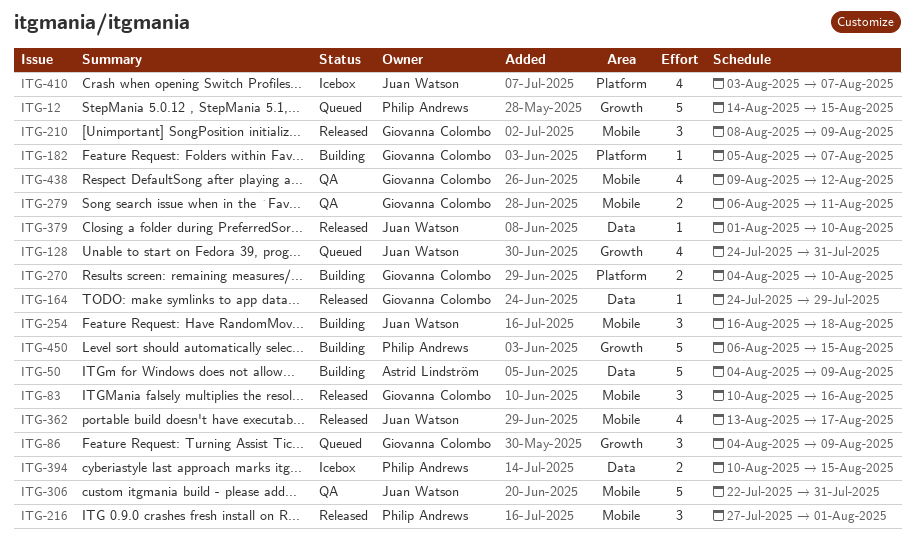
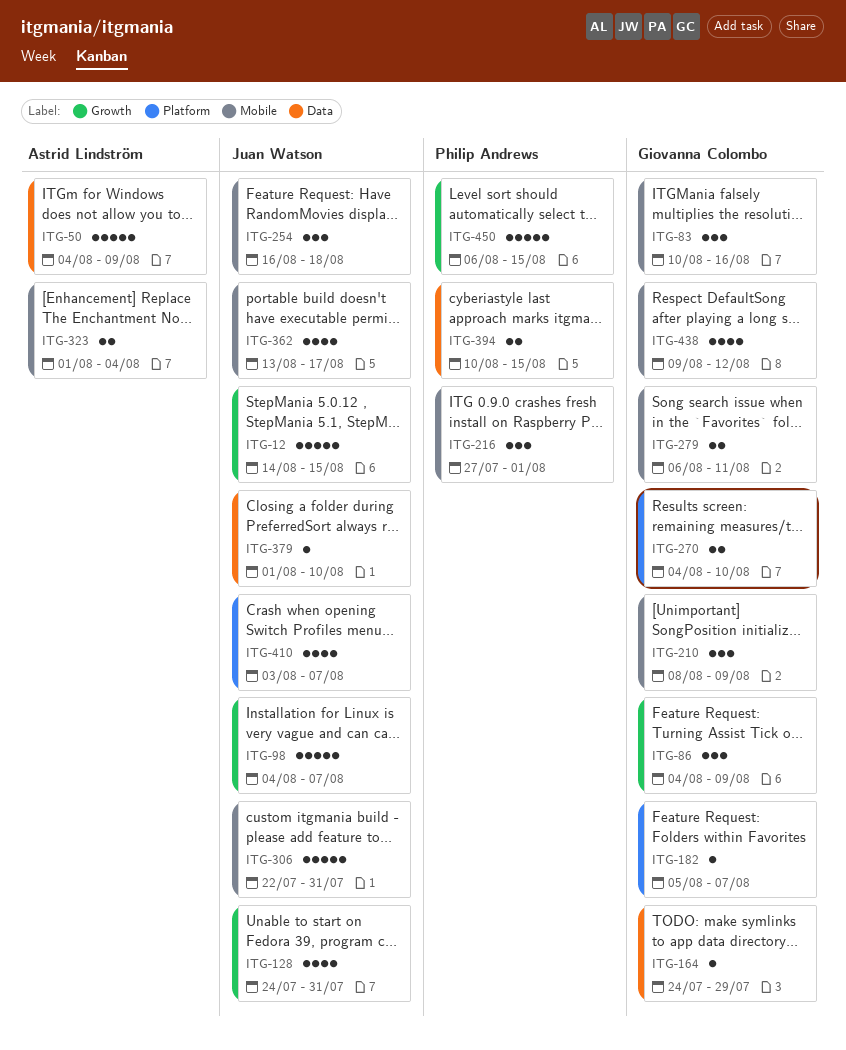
ITG-12, owner: Philip Andrews -> Juan Watson
ITG-98: none -> present
ITG-323: none -> present

